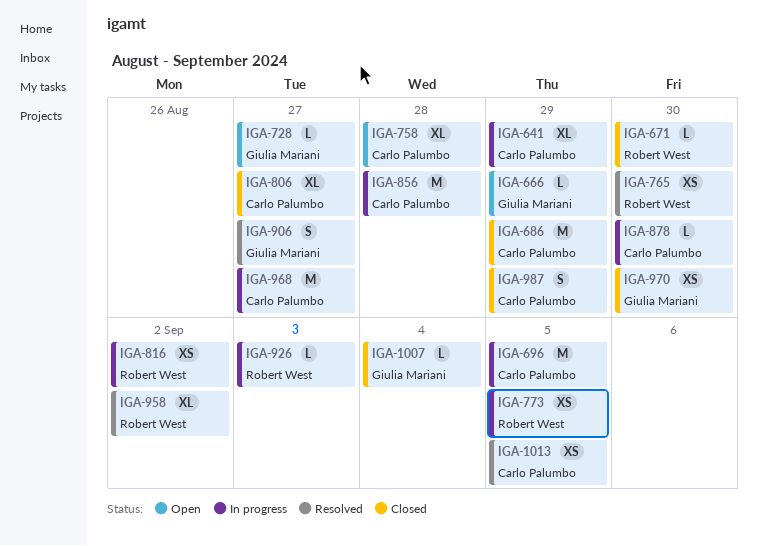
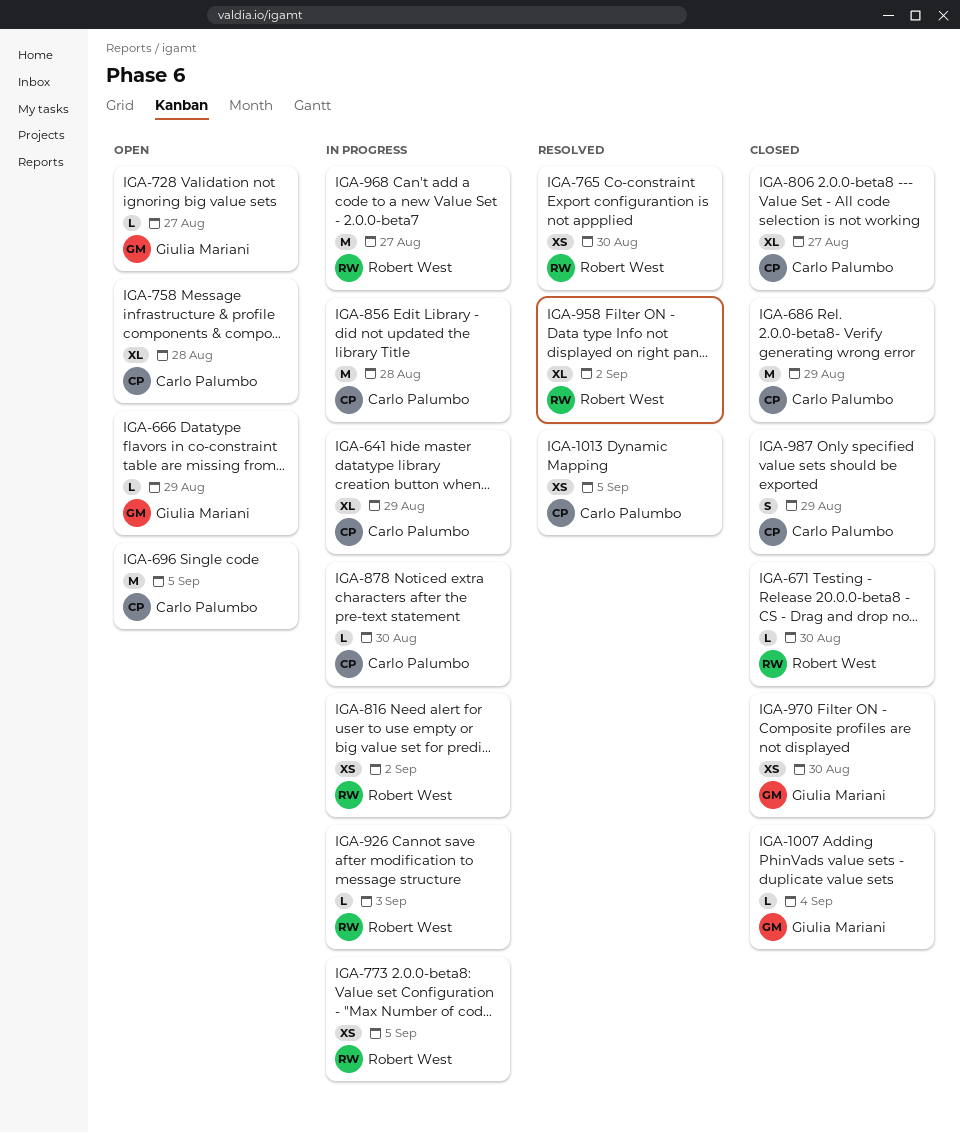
IGA-696, status: In progress -> Open
IGA-906: present -> none
IGA-968, owner: Carlo Palumbo -> Robert West

